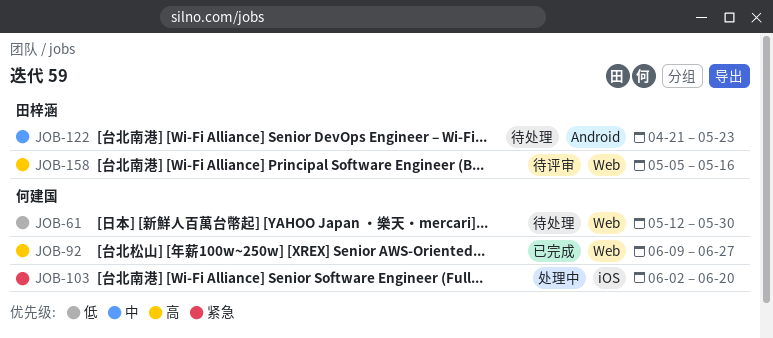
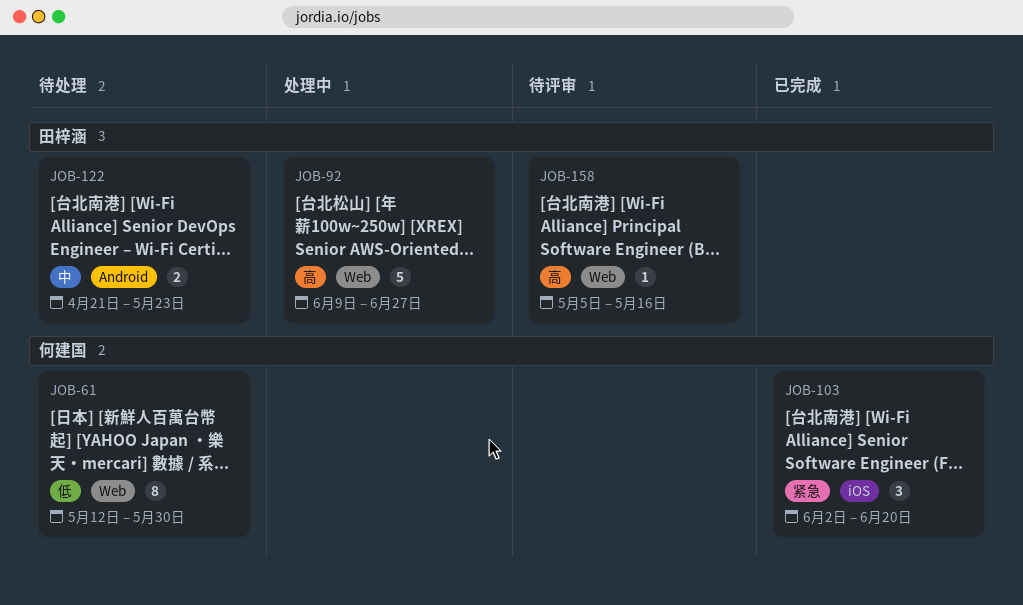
JOB-92, status: 已完成 -> 处理中
JOB-92, owner: 何建国 -> 田梓涵
JOB-103, status: 处理中 -> 已完成

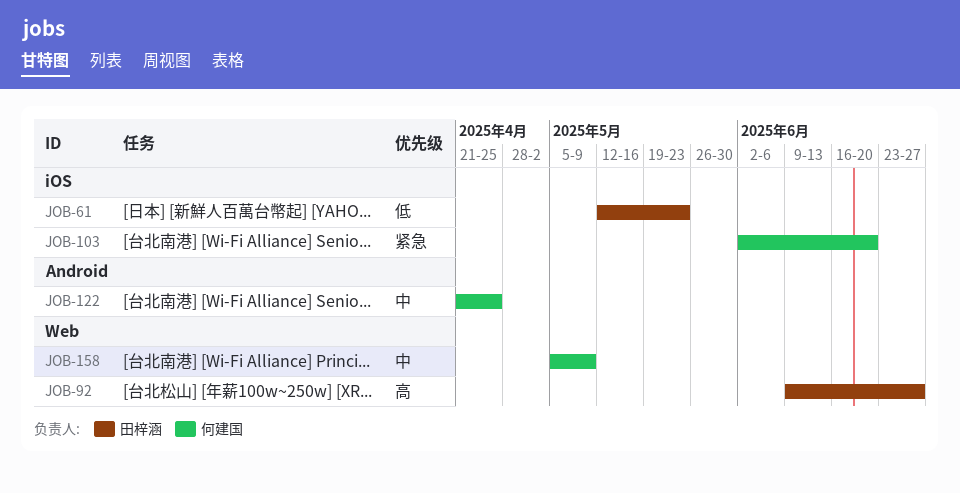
JOB-61, owner: 何建国 -> 田梓涵
JOB-61, label: Web -> iOS
JOB-61, due: May 30 -> May 23
JOB-122, owner: 田梓涵 -> 何建国
JOB-122, due: May 23 -> Apr 25
JOB-158, owner: 田梓涵 -> 何建国
JOB-158, priority: 高 -> 中
JOB-158, due: May 16 -> May 9

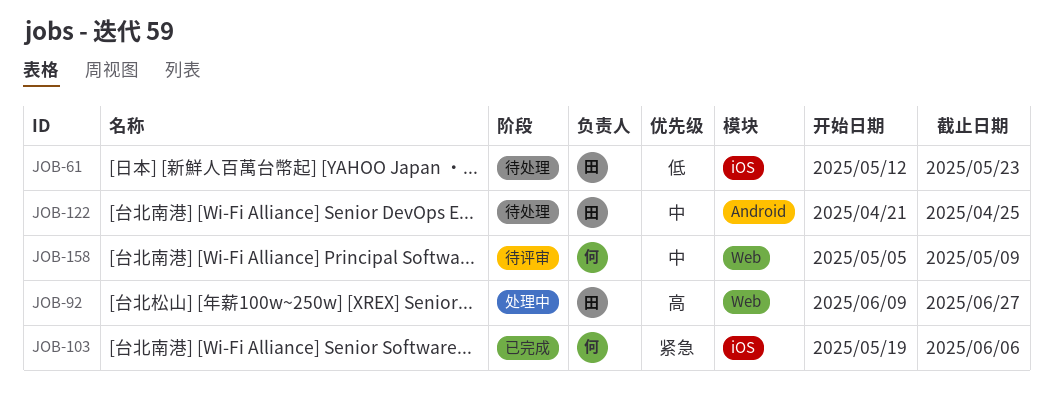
JOB-103, start: Jun 2 -> May 19
JOB-103, due: Jun 20 -> Jun 6
JOB-122, owner: 何建国 -> 田梓涵

